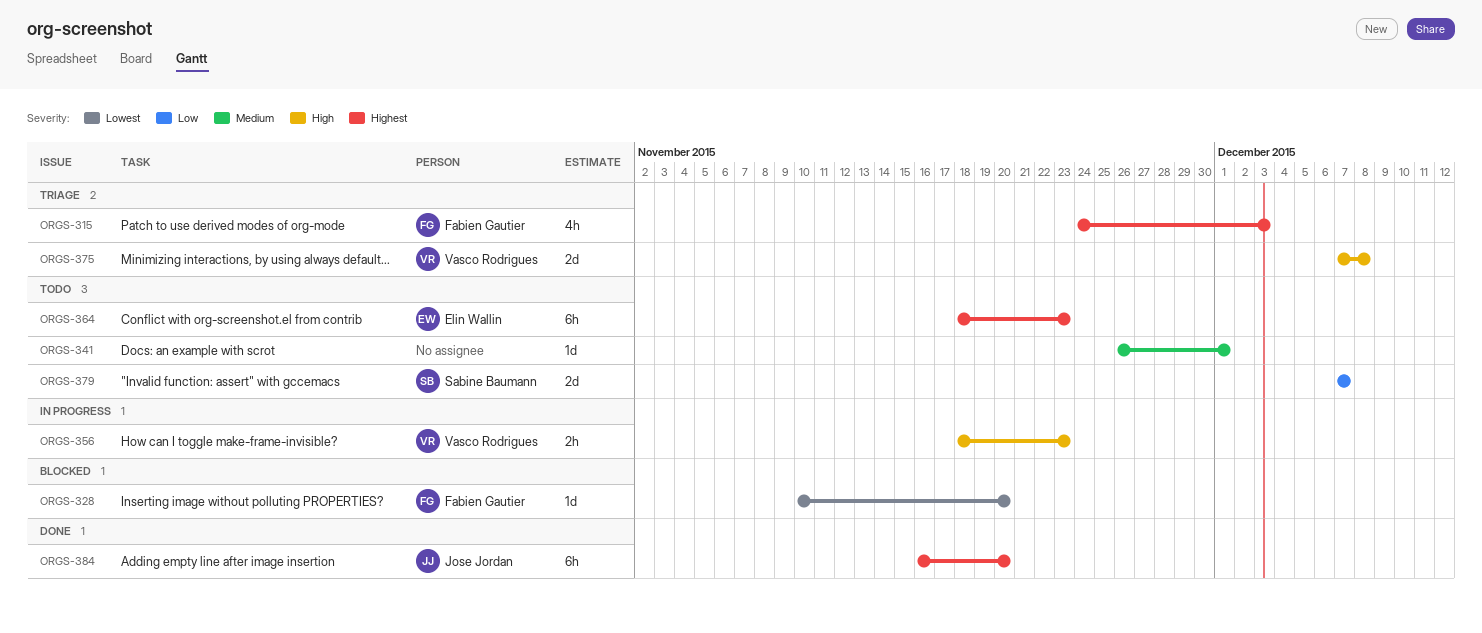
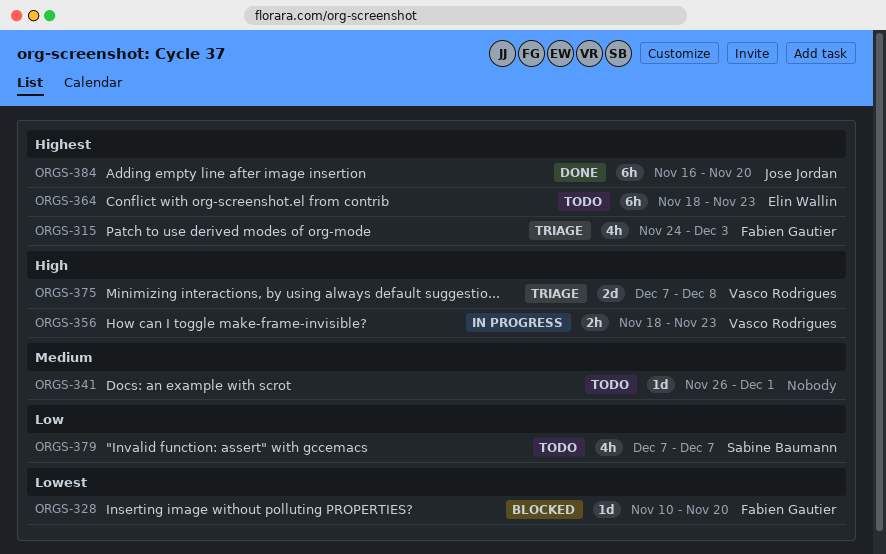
ORGS-379, estimate: 2d -> 4h

